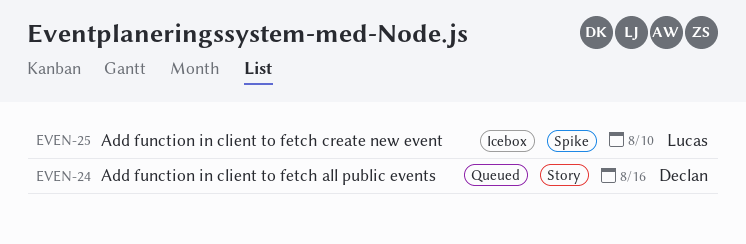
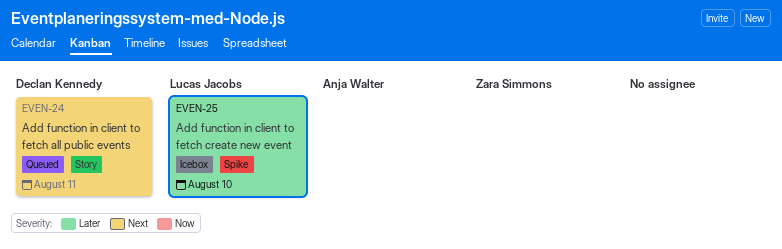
EVEN-24, due: Aug 16 -> Aug 11

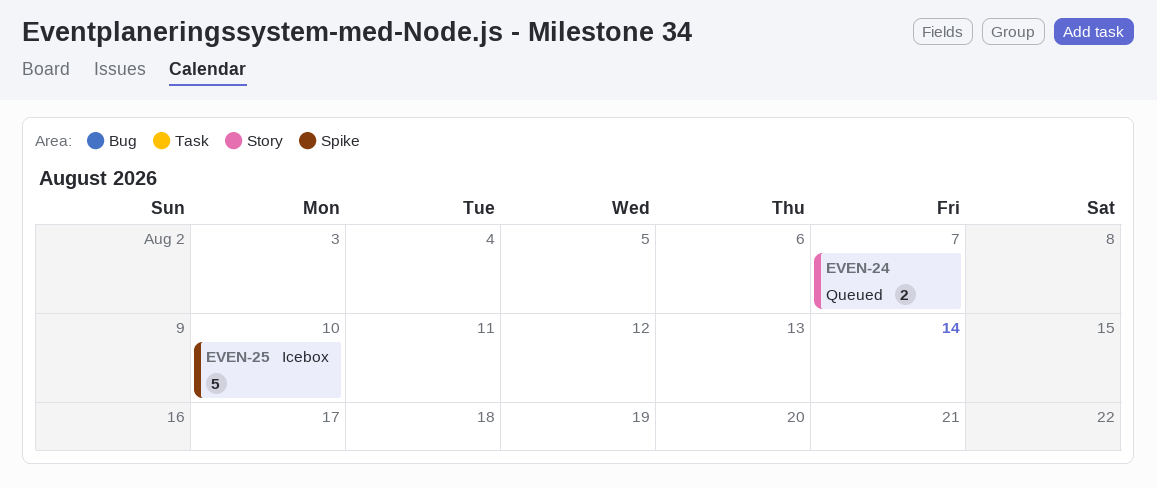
EVEN-24, due: Aug 11 -> Aug 7

